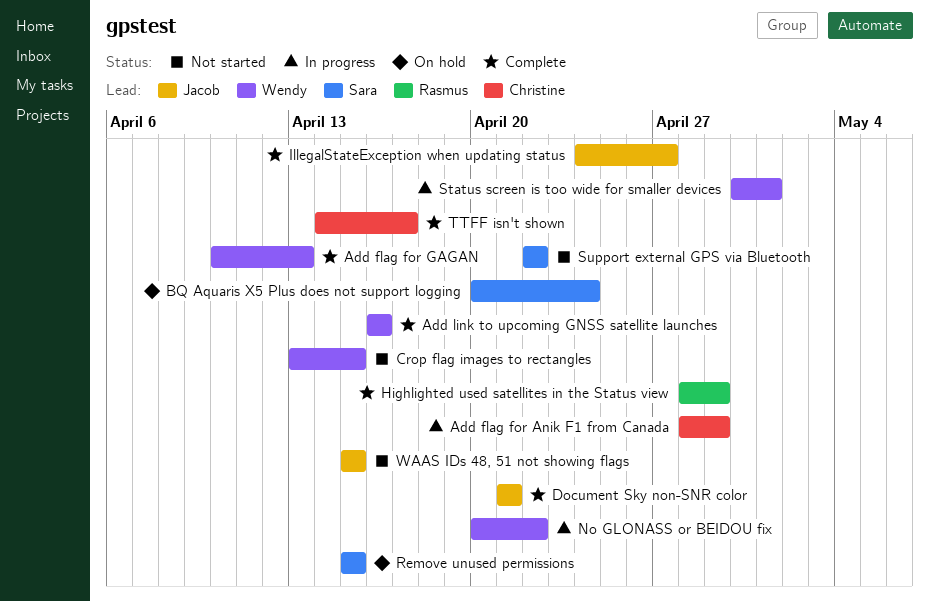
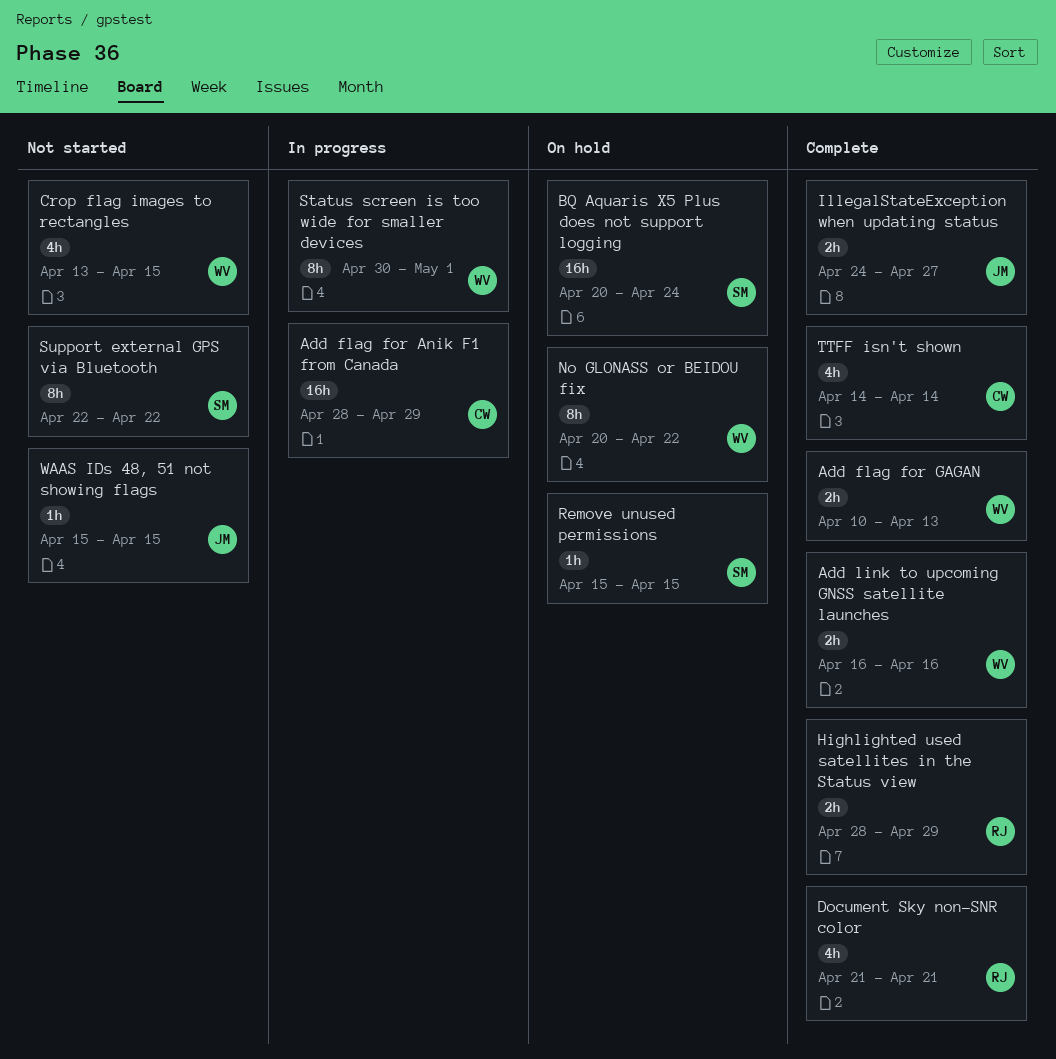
Document Sky non-SNR color, owner: Jacob -> Rasmus
No GLONASS or BEIDOU fix, status: In progress -> On hold
TTFF isn't shown, due: Apr 17 -> Apr 14

